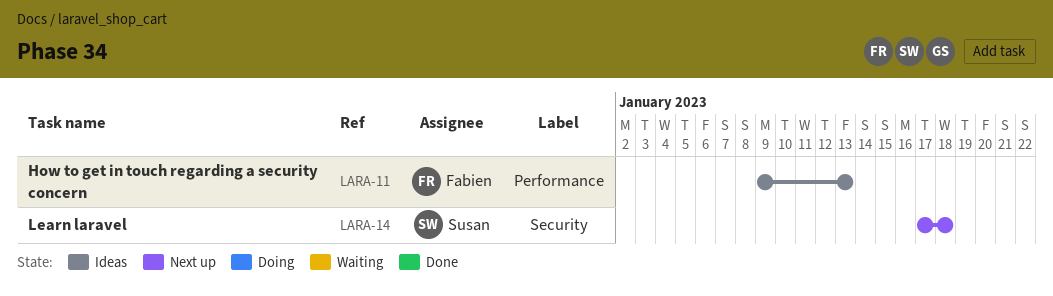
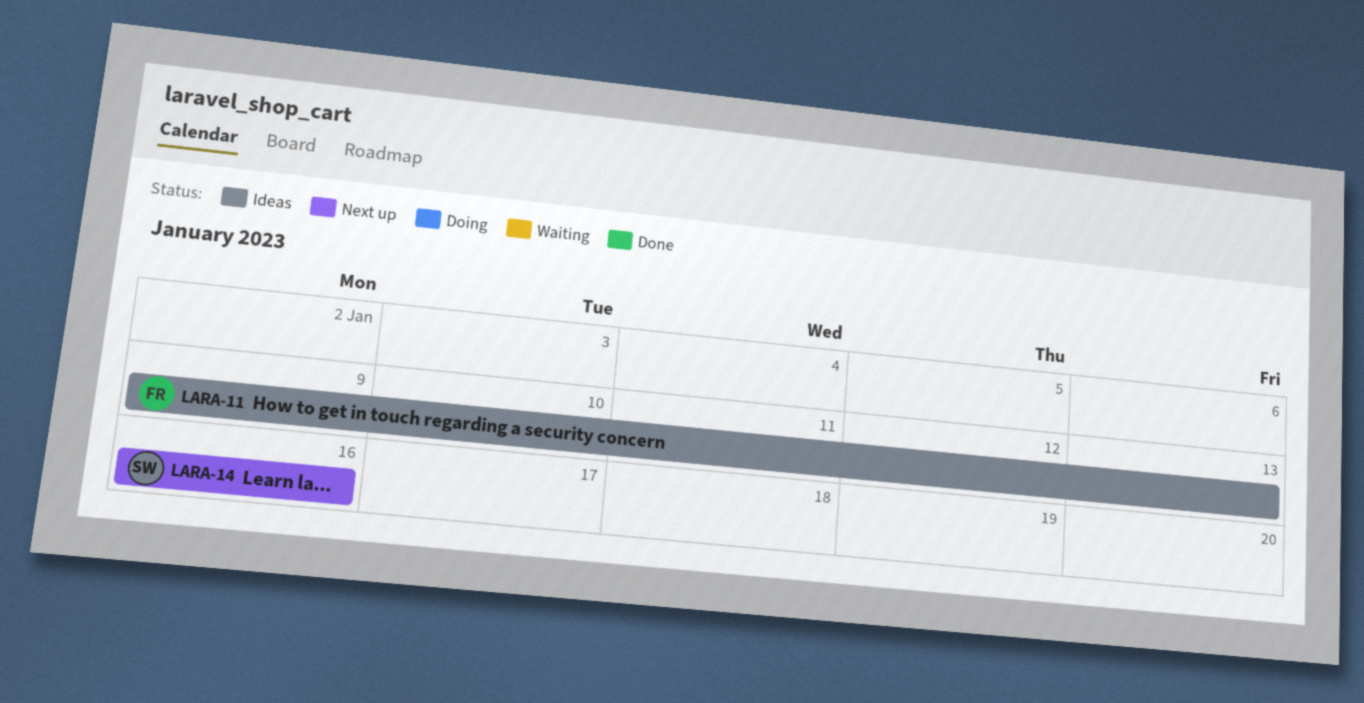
LARA-14, start: Jan 17 -> Jan 16
LARA-14, due: Jan 18 -> Jan 16

